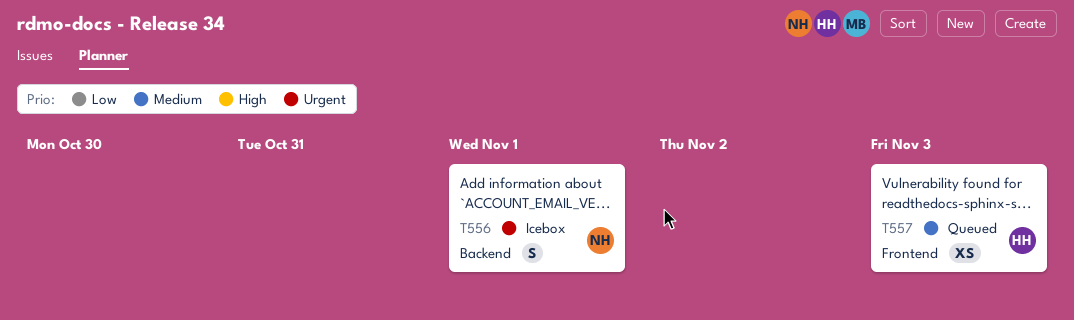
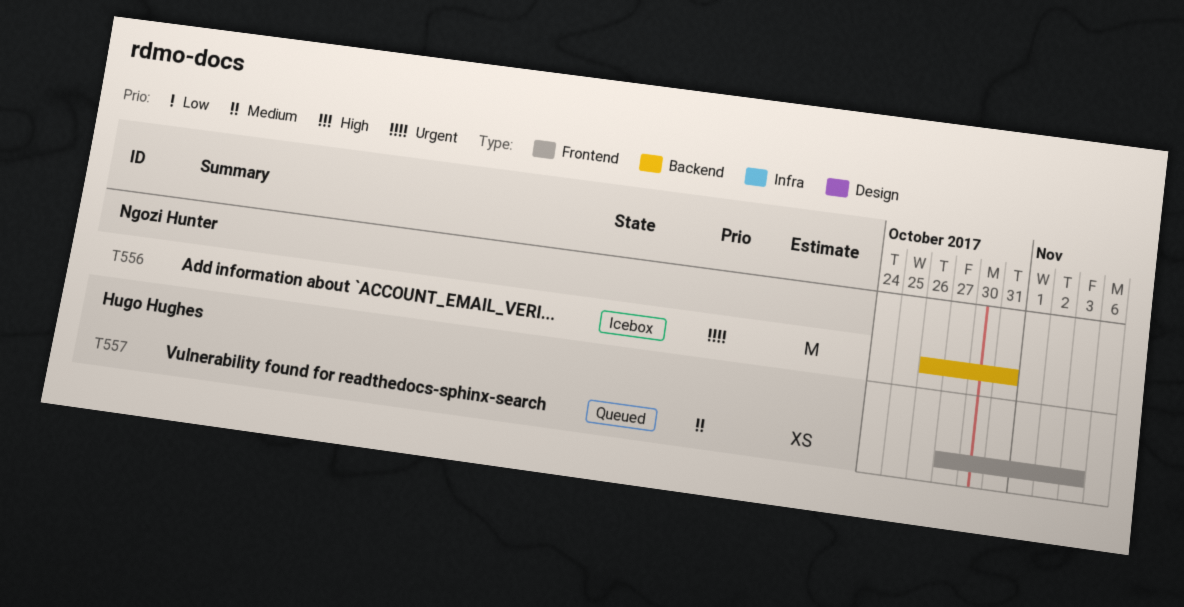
T556, estimate: S -> M
T556, due: Nov 1 -> Oct 31

